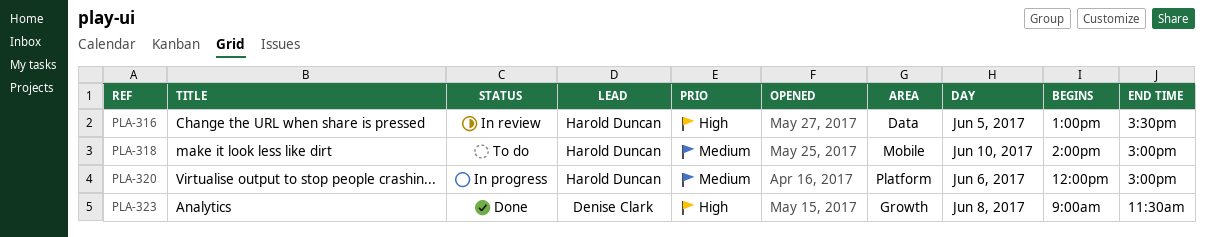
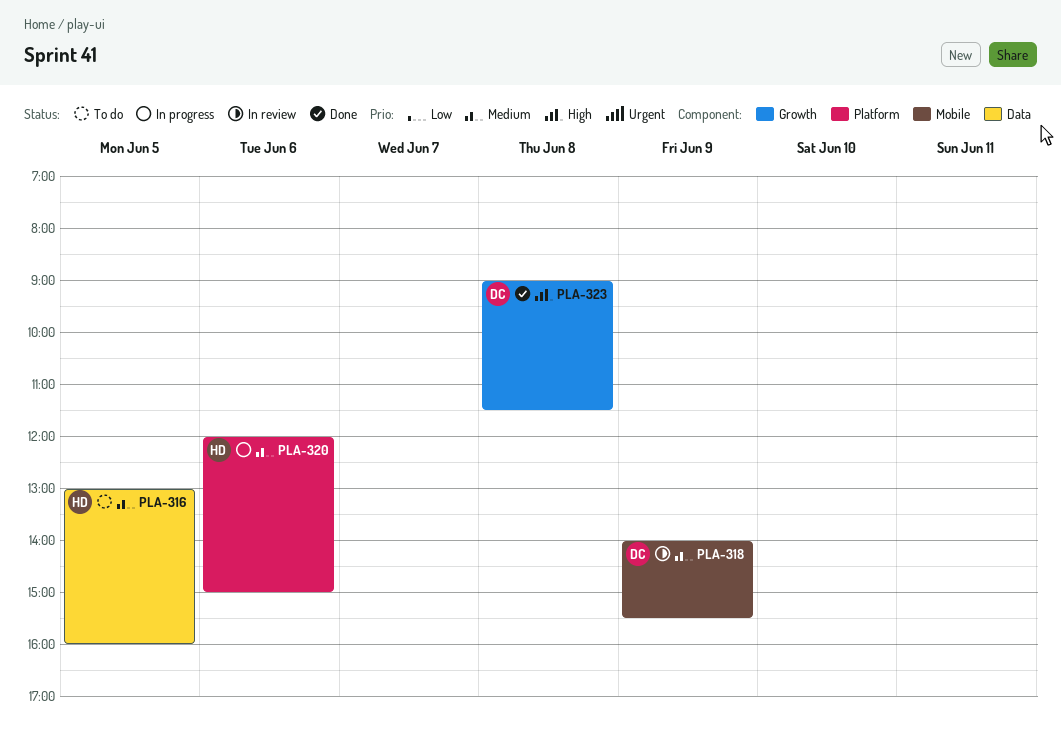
PLA-316, status: In review -> To do
PLA-316, priority: High -> Medium
PLA-316, ends: 15:30 -> 16:00
PLA-318, status: To do -> In review
PLA-318, owner: Harold Duncan -> Denise Clark
PLA-318, day: Jun 10 -> Jun 9
PLA-318, ends: 15:00 -> 15:30

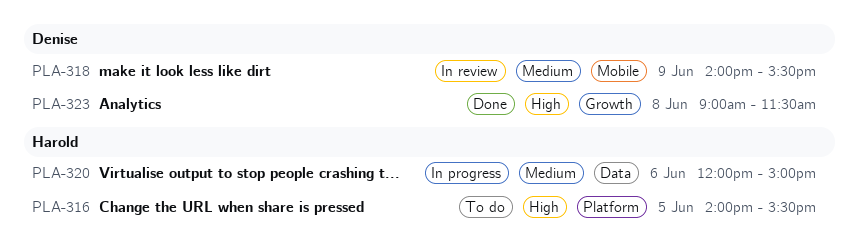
PLA-316, priority: Medium -> High
PLA-316, label: Data -> Platform
PLA-316, begins: 13:00 -> 14:00
PLA-316, ends: 16:00 -> 15:30
PLA-320, label: Platform -> Data

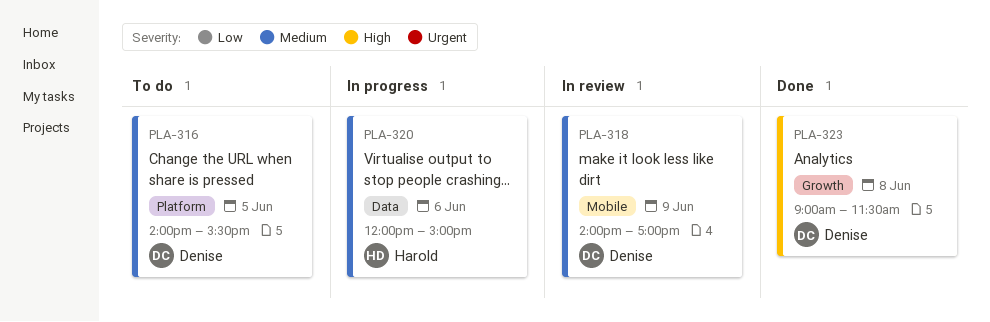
PLA-316, owner: Harold -> Denise
PLA-316, priority: High -> Medium
PLA-318, ends: 15:30 -> 17:00

